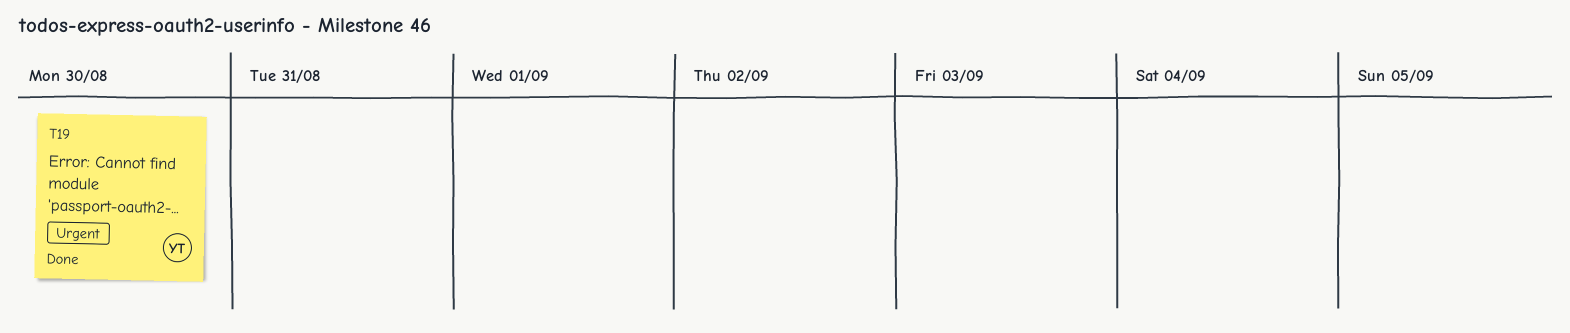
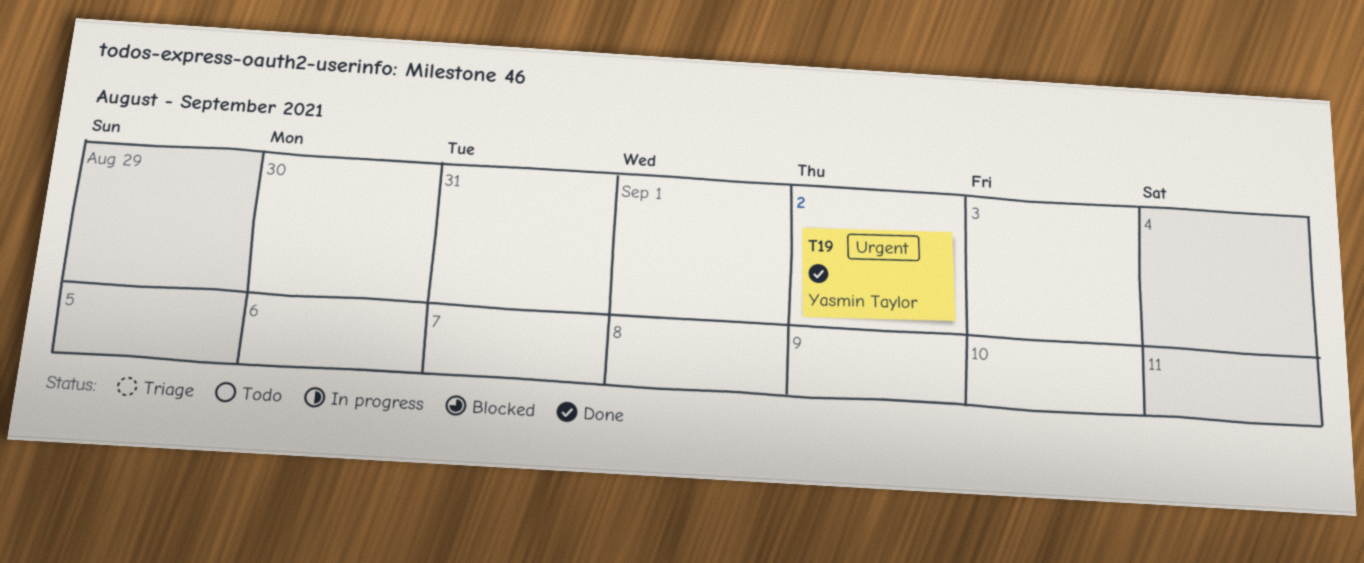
T19, due: Aug 30 -> Sep 2

